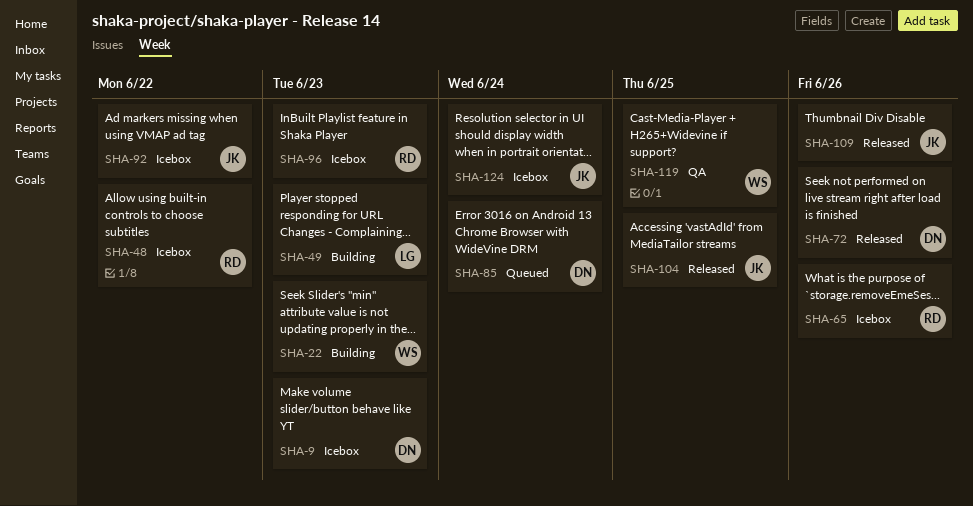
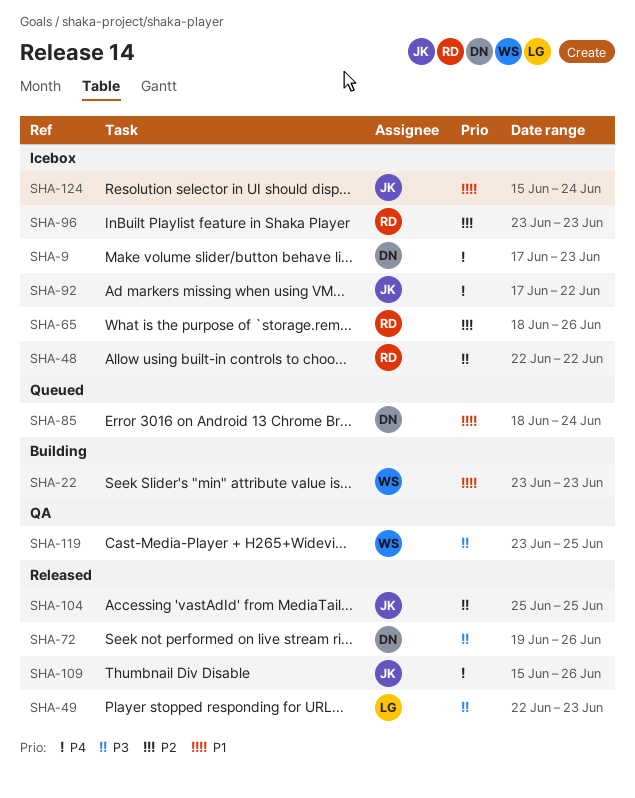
SHA-49, status: Building -> Released

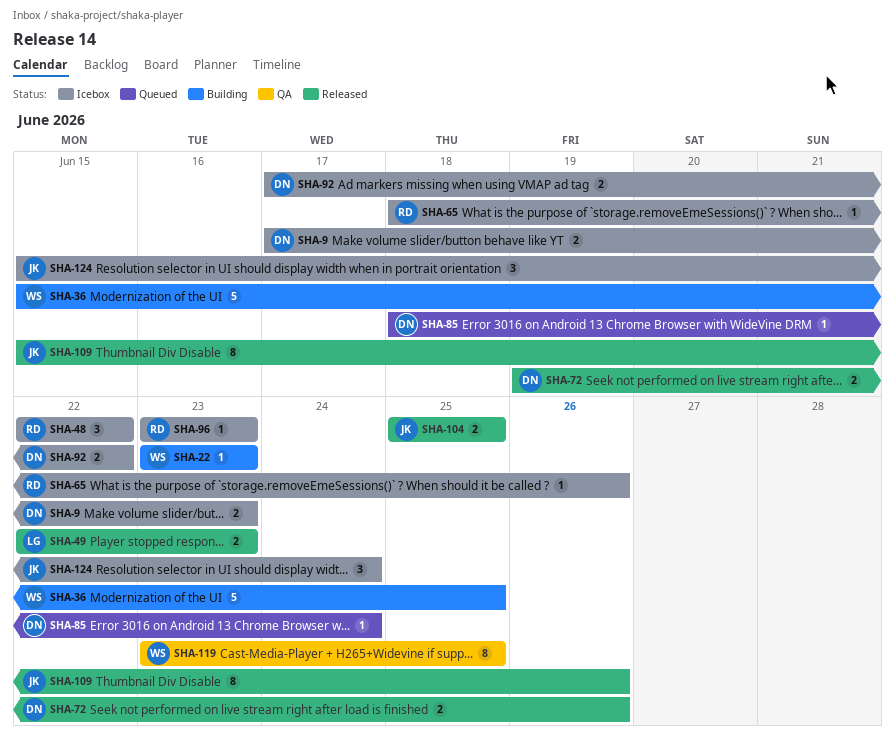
SHA-36: none -> present
SHA-92, owner: JK -> DN

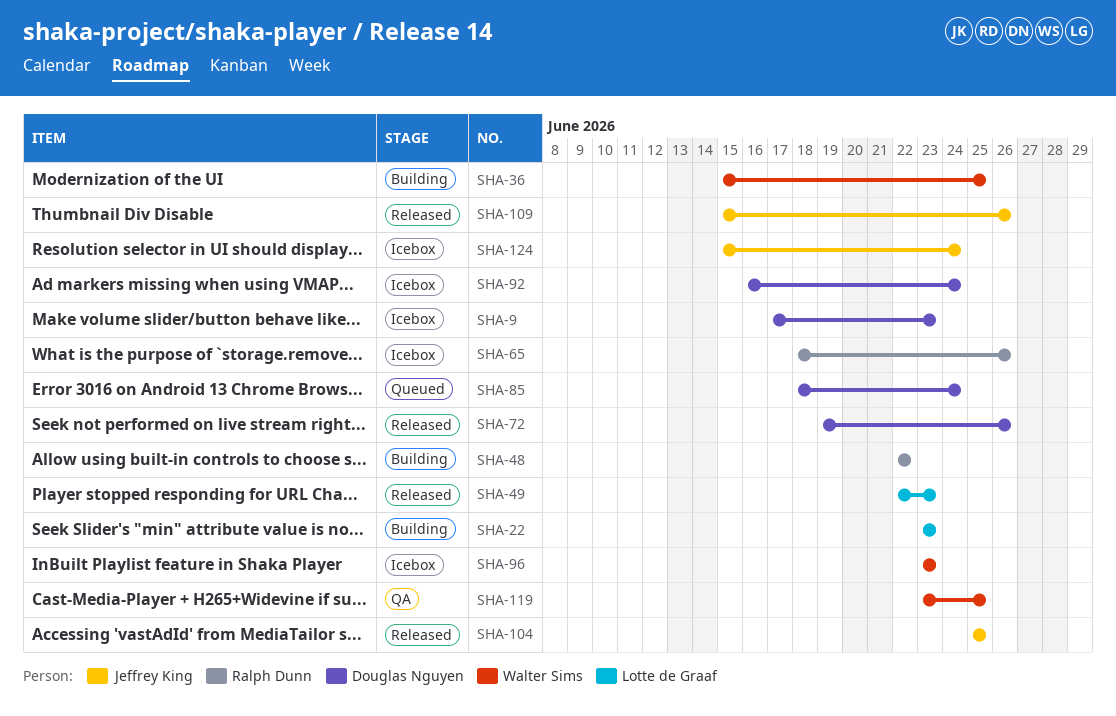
SHA-22, owner: Walter Sims -> Lotte de Graaf
SHA-48, status: Icebox -> Building
SHA-92, start: Jun 17 -> Jun 16
SHA-92, due: Jun 22 -> Jun 24
SHA-96, owner: Ralph Dunn -> Walter Sims

